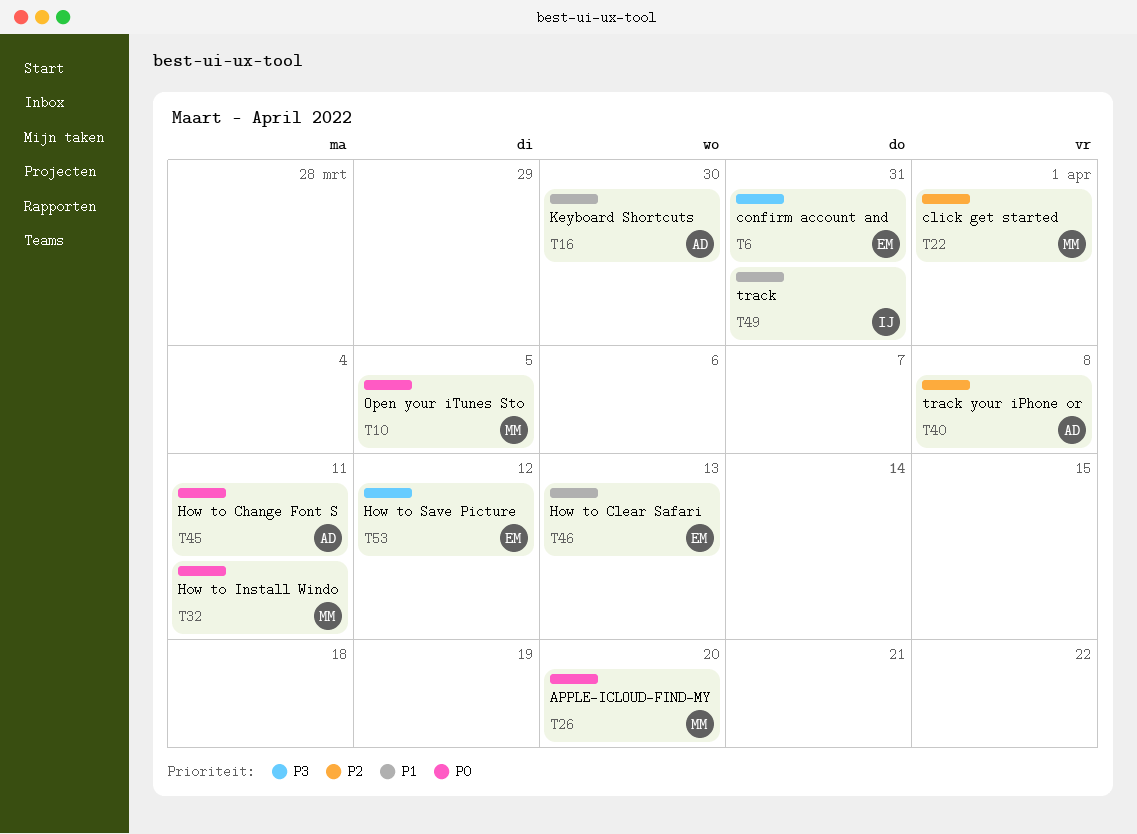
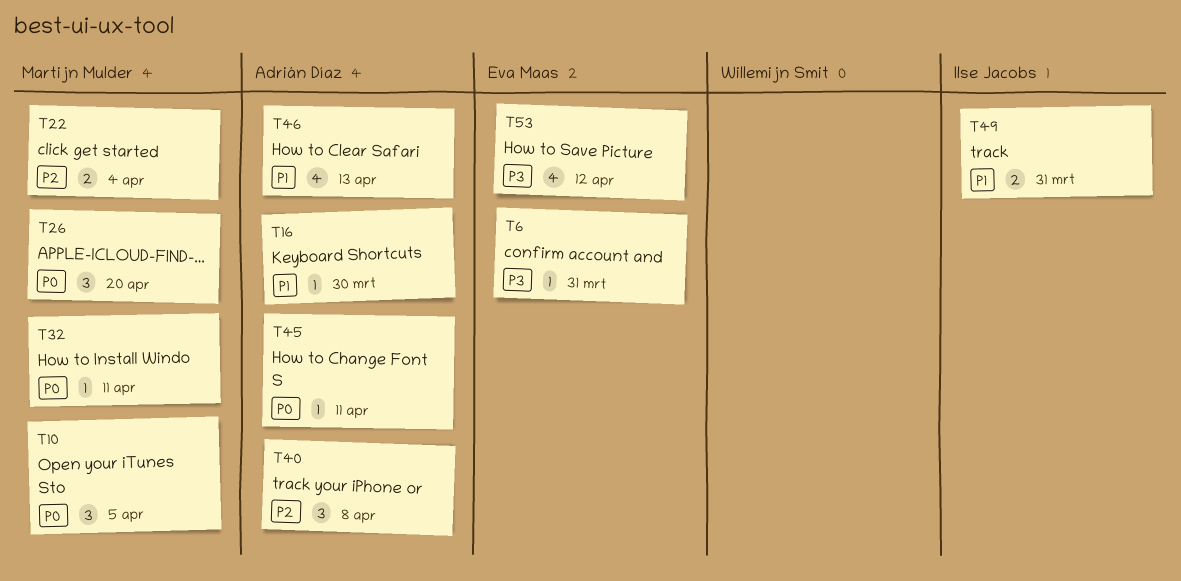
T22, due: Apr 1 -> Apr 4
T46, owner: Eva Maas -> Adrián Díaz

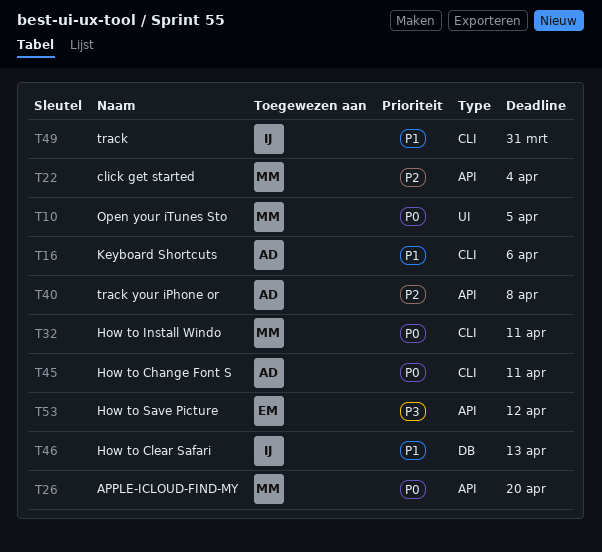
T6: present -> none
T16, due: Mar 30 -> Apr 6
T46, owner: Adrián Díaz -> Ilse Jacobs

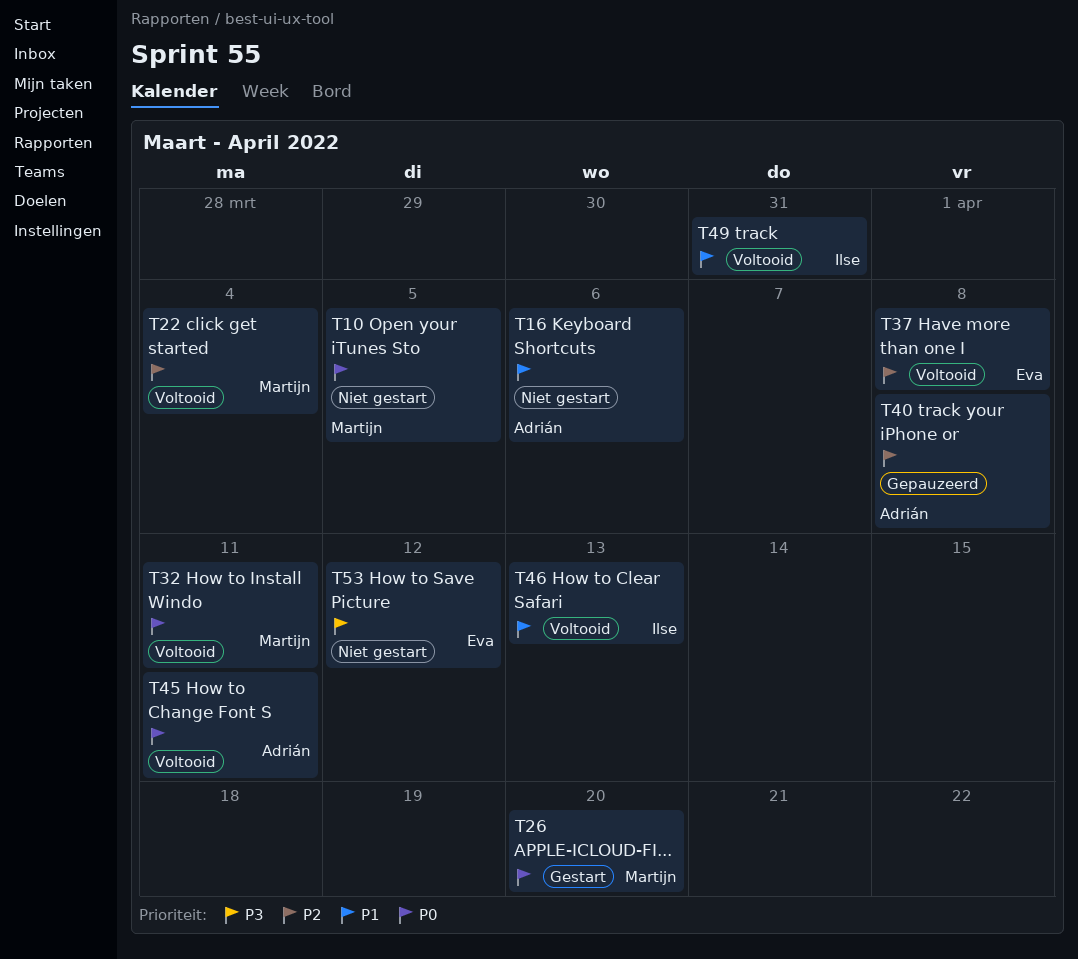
T37: none -> present

